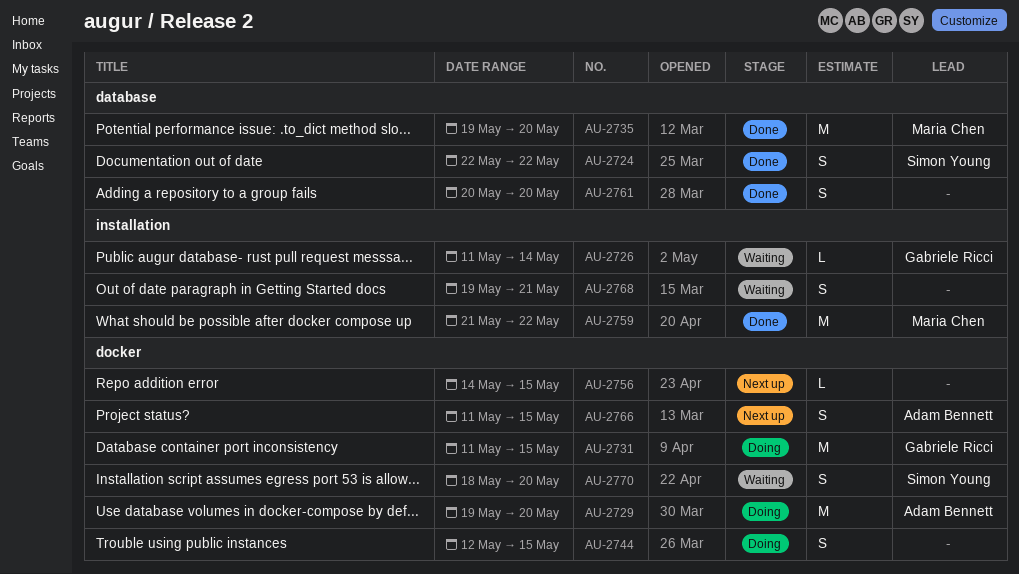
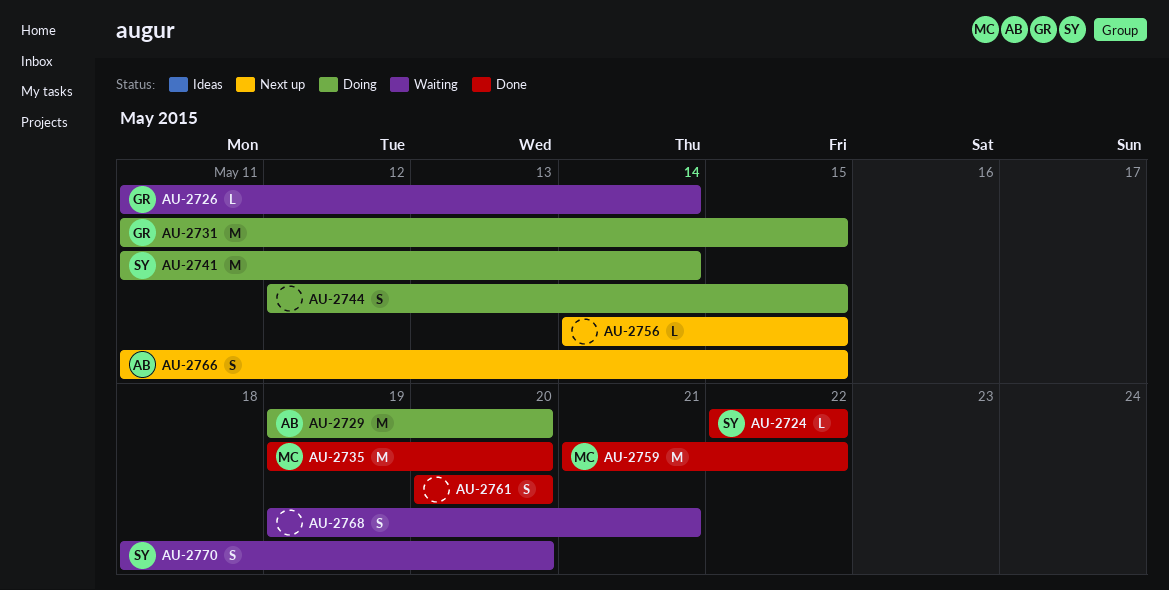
AU-2724, estimate: S -> L
AU-2741: none -> present

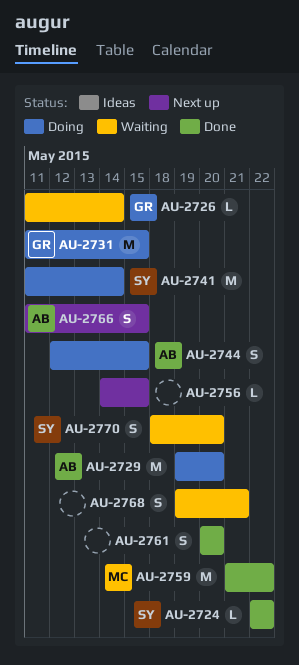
AU-2735: present -> none
AU-2744, owner: none -> AB

